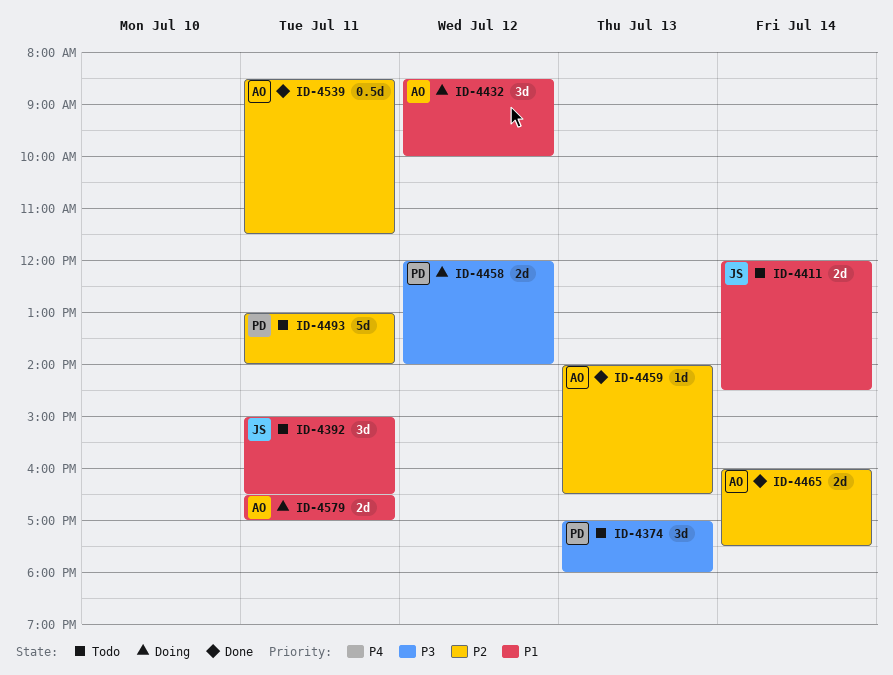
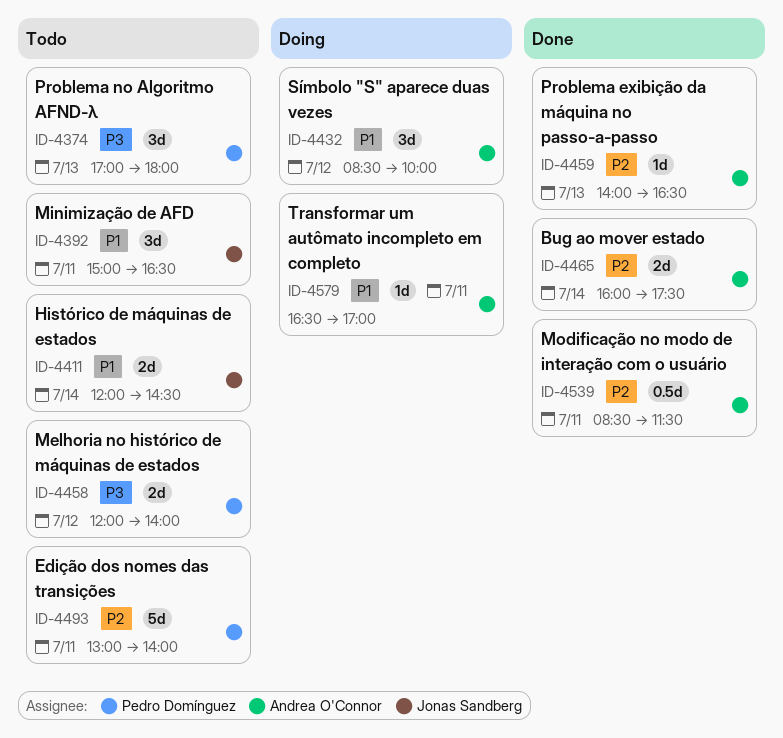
ID-4458, status: Doing -> Todo
ID-4579, estimate: 2d -> 1d

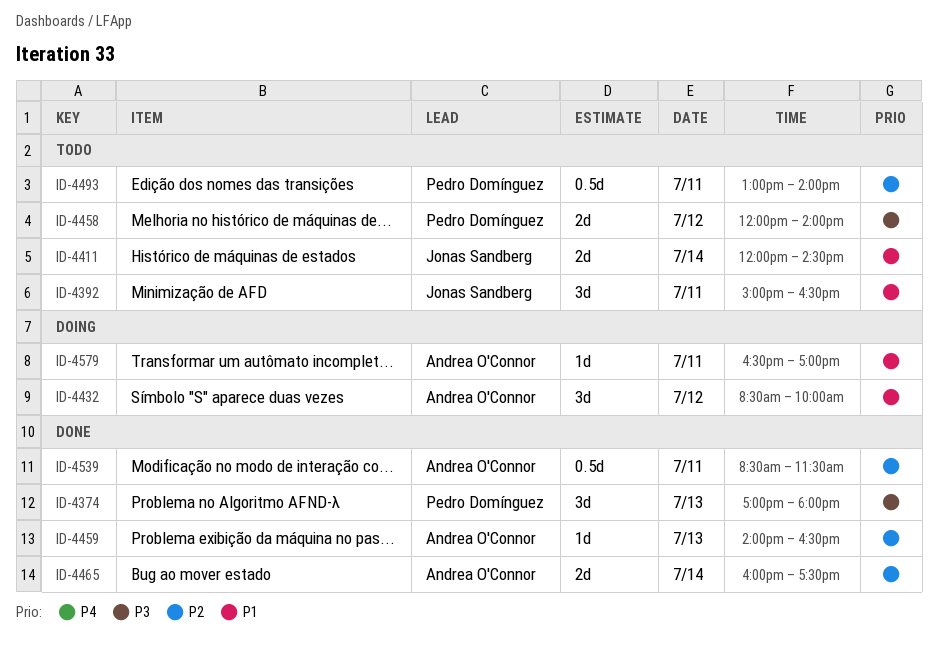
ID-4374, status: Todo -> Done
ID-4493, estimate: 5d -> 0.5d

